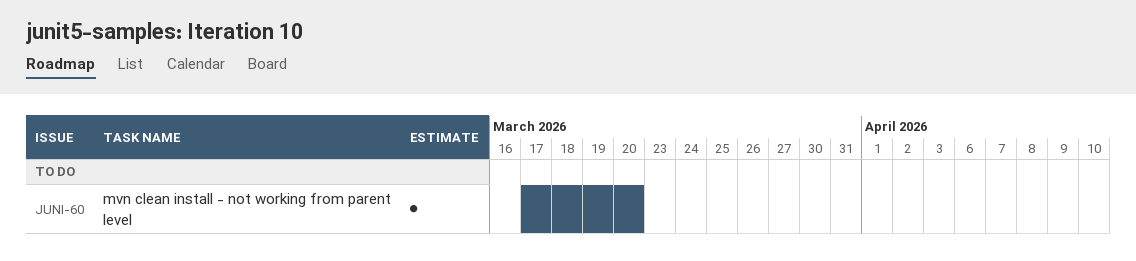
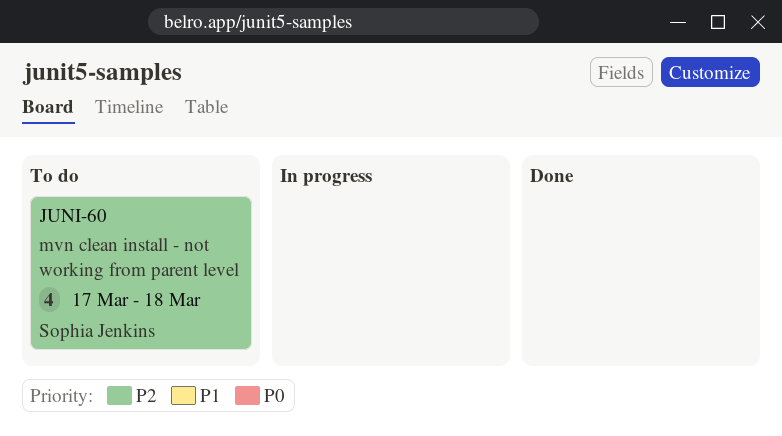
JUNI-60, estimate: 1 -> 4
JUNI-60, due: Mar 20 -> Mar 18

